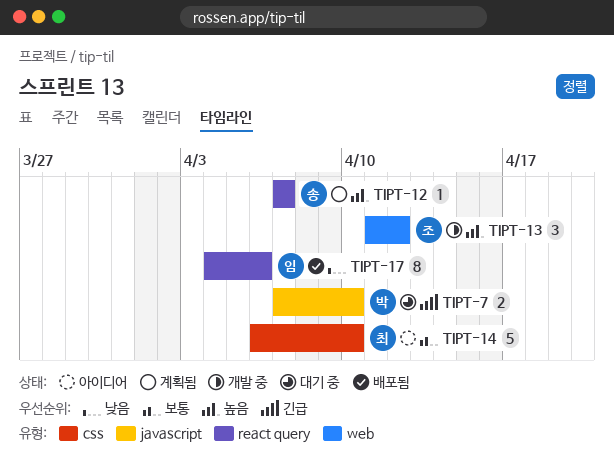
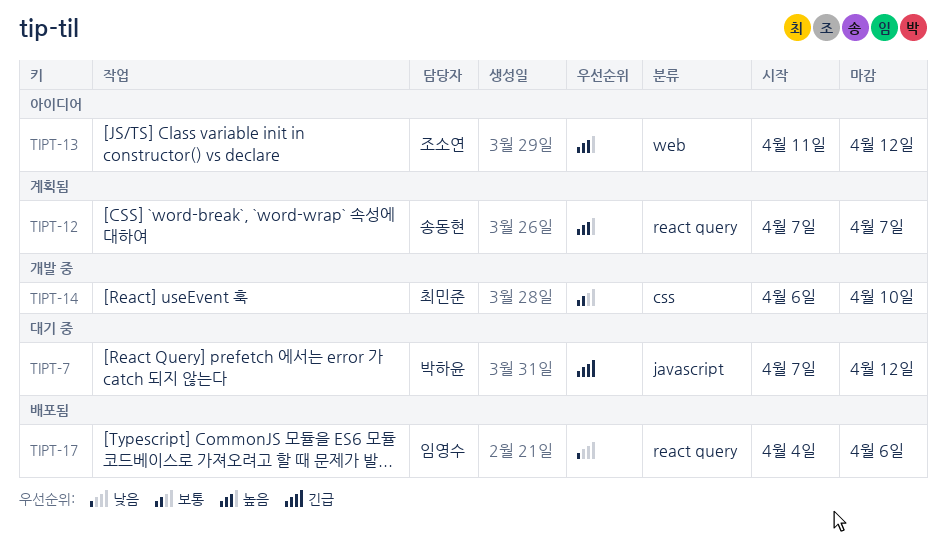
TIPT-7, due: Apr 10 -> Apr 12
TIPT-13, status: 개발 중 -> 아이디어
TIPT-14, status: 아이디어 -> 개발 중

